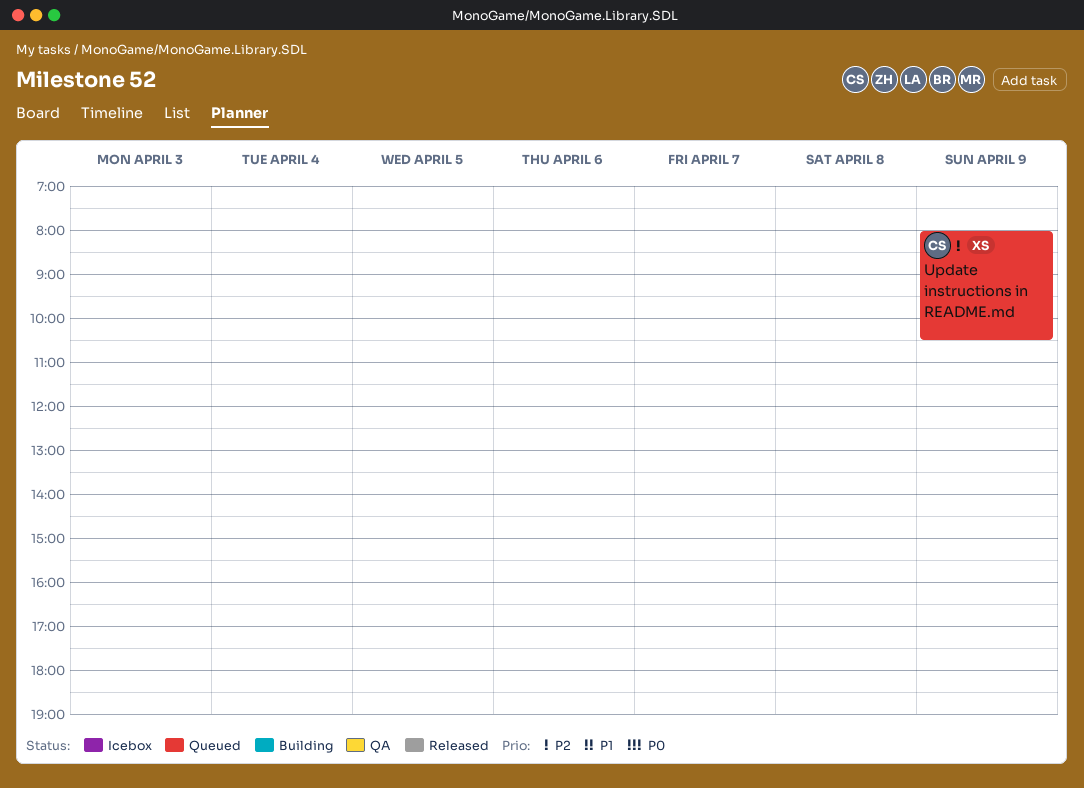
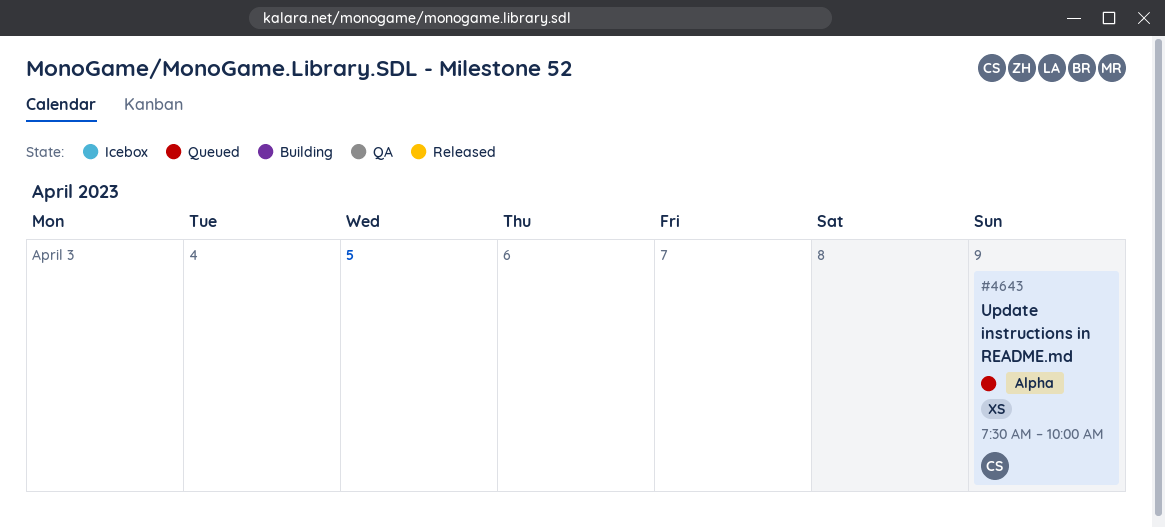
Update instructions in README.md, begins: 08:00 -> 07:30
Update instructions in README.md, ends: 10:30 -> 10:00

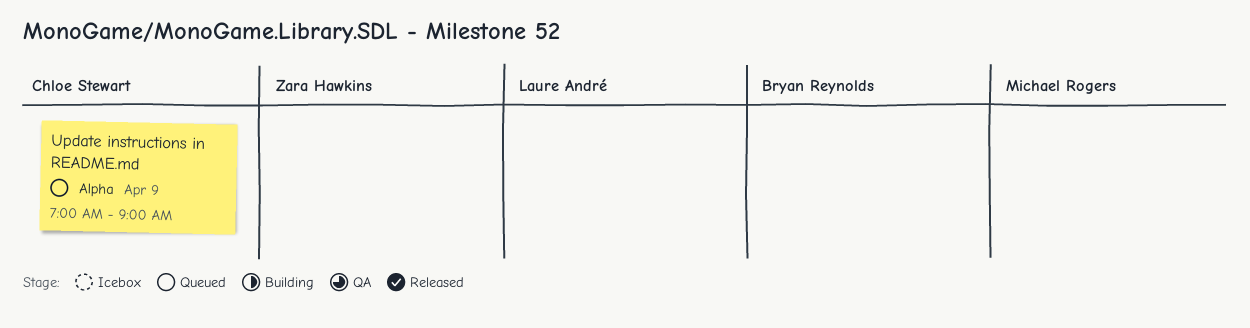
Update instructions in README.md, begins: 07:30 -> 07:00
Update instructions in README.md, ends: 10:00 -> 09:00

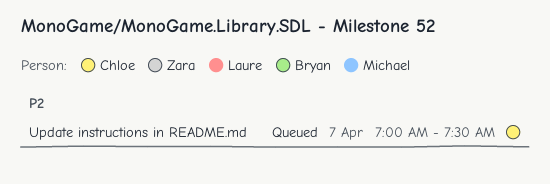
Update instructions in README.md, day: Apr 9 -> Apr 7
Update instructions in README.md, ends: 09:00 -> 07:30

